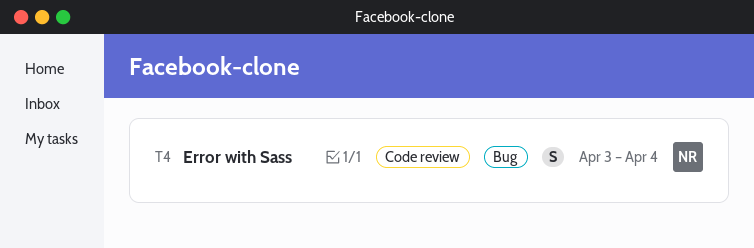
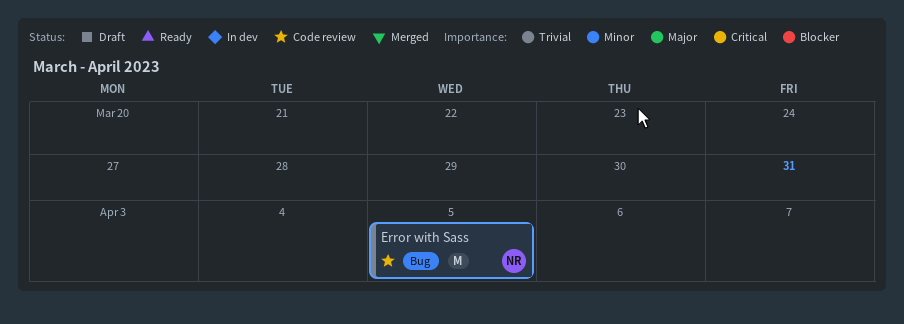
Error with Sass, estimate: S -> M
Error with Sass, due: Apr 4 -> Apr 5

